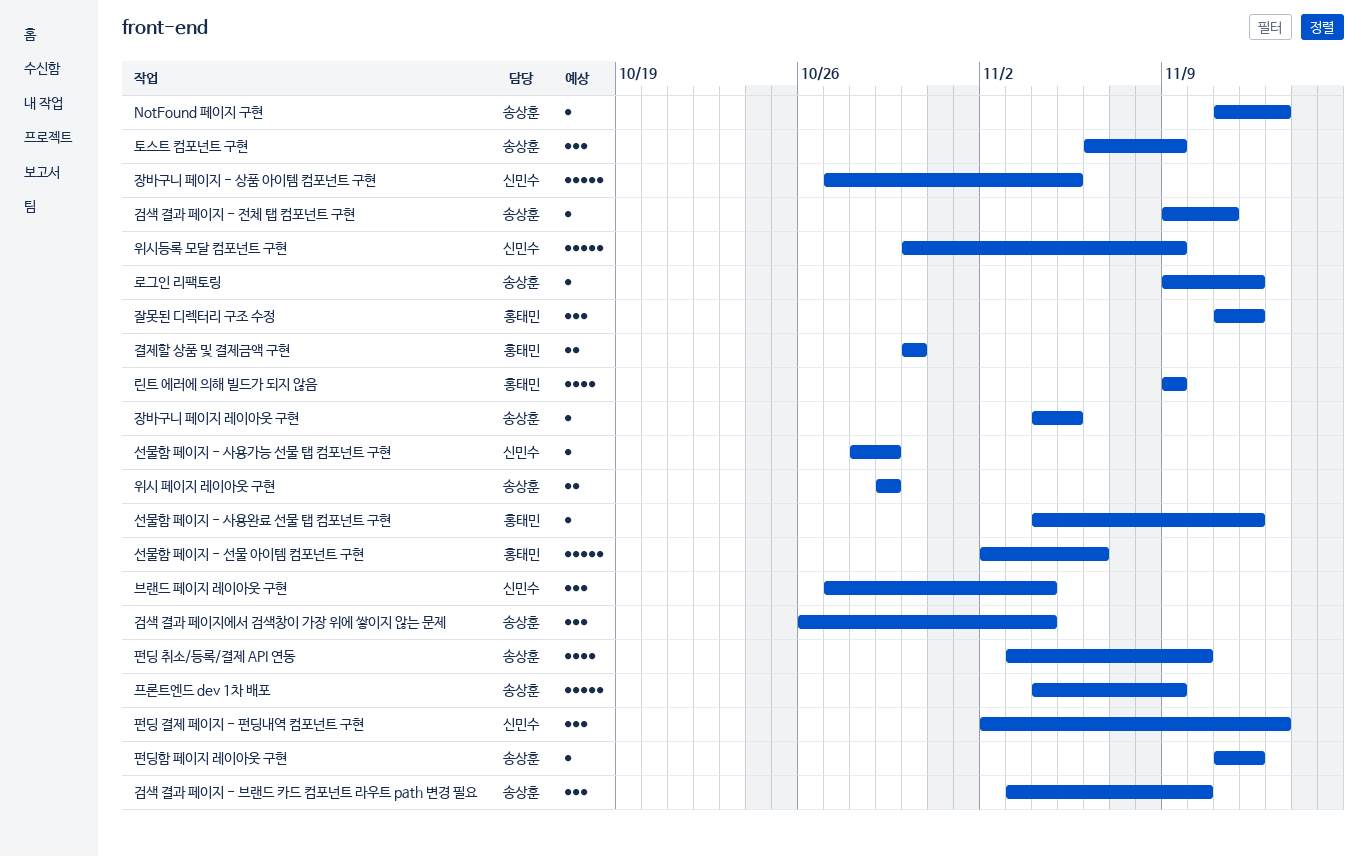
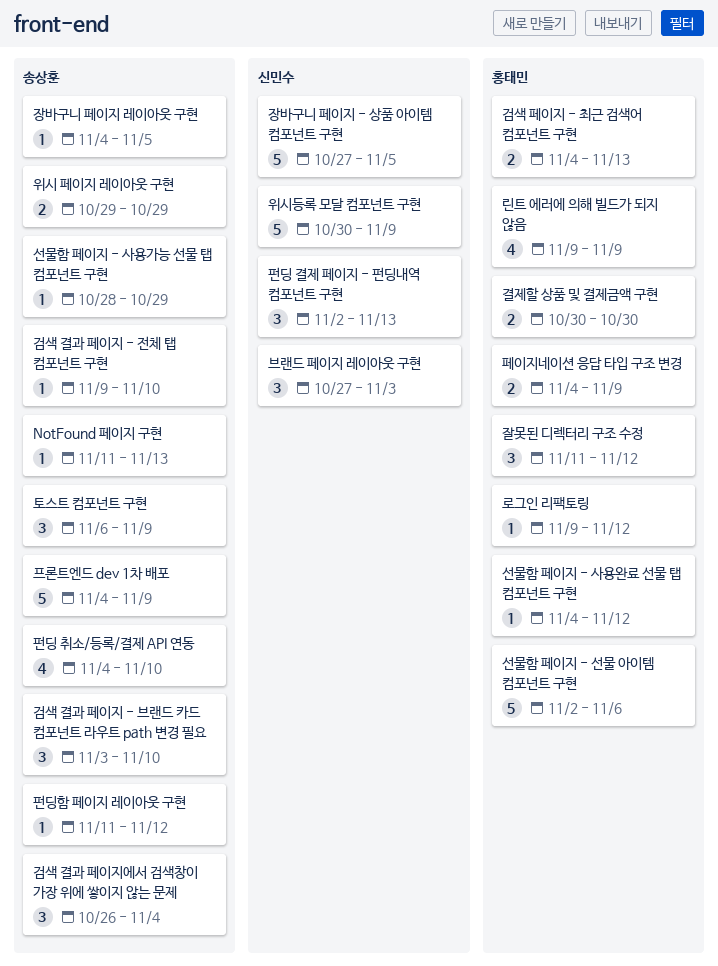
검색 결과 페이지 - 전체 탭 컴포넌트 구현, due: Nov 11 -> Nov 10
검색 페이지 - 최근 검색어 컴포넌트 구현: none -> present
로그인 리팩토링, owner: 송상훈 -> 홍태민
브랜드 페이지 레이아웃 구현, due: Nov 4 -> Nov 3
선물함 페이지 - 사용가능 선물 탭 컴포넌트 구현, owner: 신민수 -> 송상훈
펀딩 취소/등록/결제 API 연동, start: Nov 3 -> Nov 4
페이지네이션 응답 타입 구조 변경: none -> present

